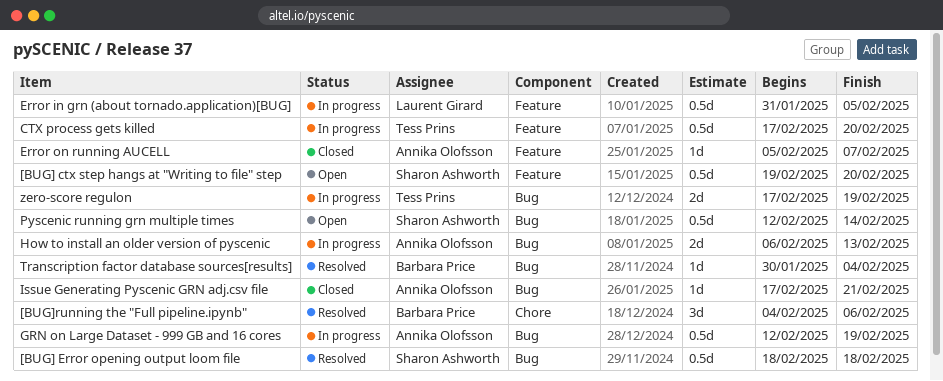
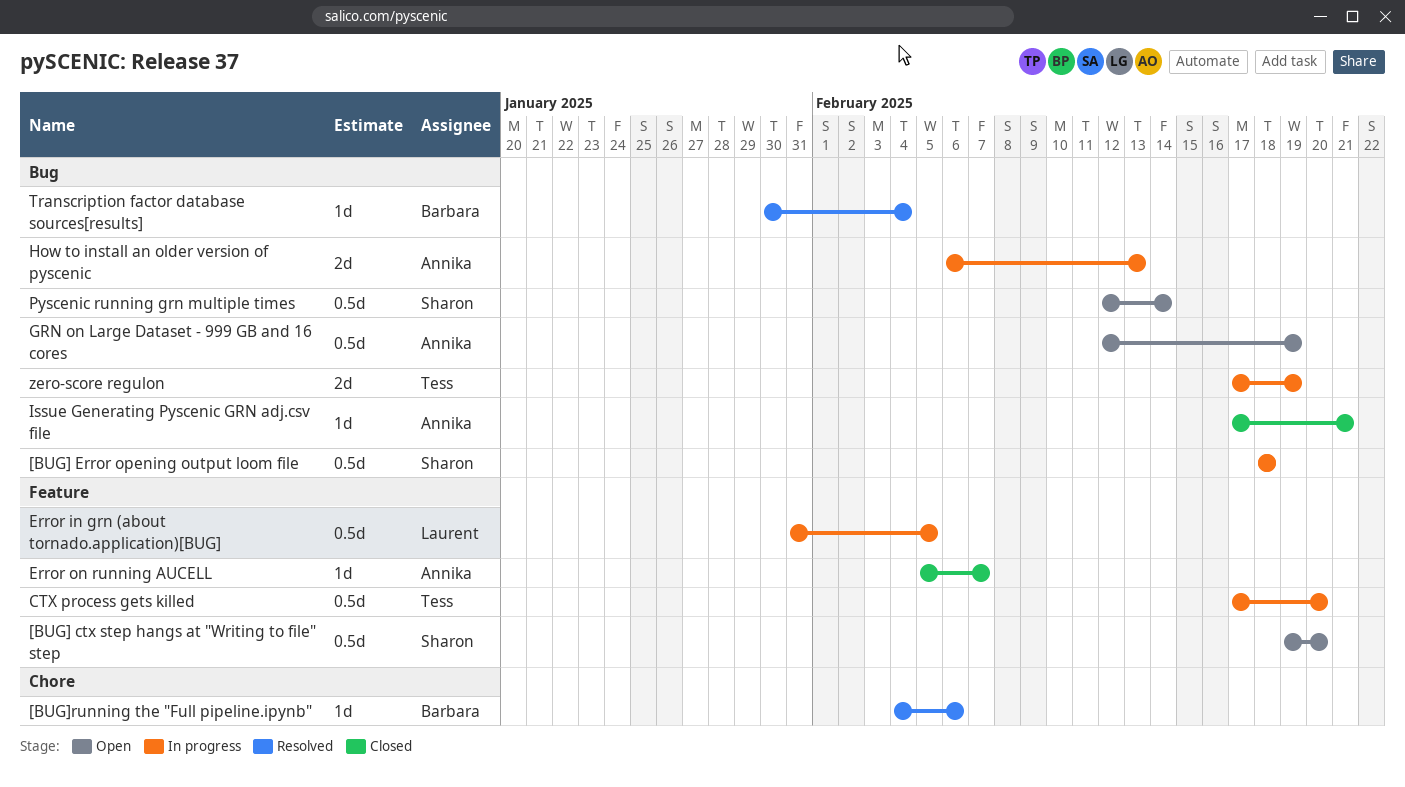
[BUG] Error opening output loom file, status: Resolved -> In progress
[BUG]running the "Full pipeline.ipynb", estimate: 3d -> 1d
GRN on Large Dataset - 999 GB and 16 cores, status: In progress -> Open

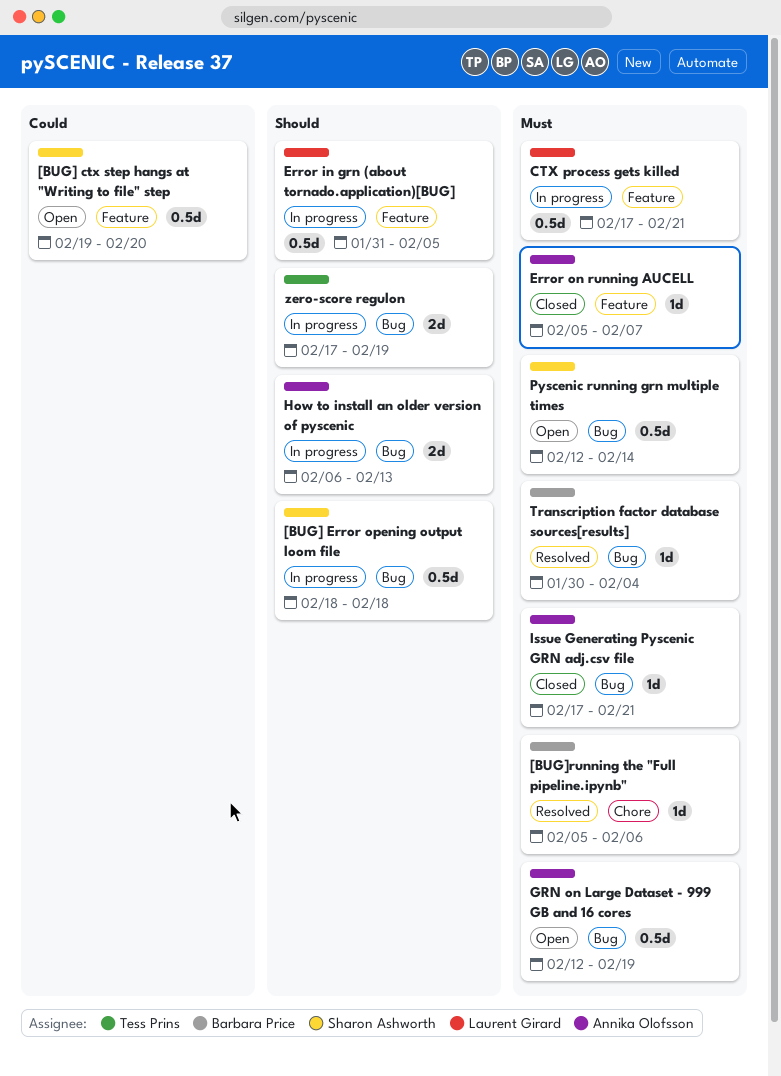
[BUG]running the "Full pipeline.ipynb", start: Feb 4 -> Feb 5
CTX process gets killed, owner: Tess Prins -> Laurent Girard
CTX process gets killed, due: Feb 20 -> Feb 21

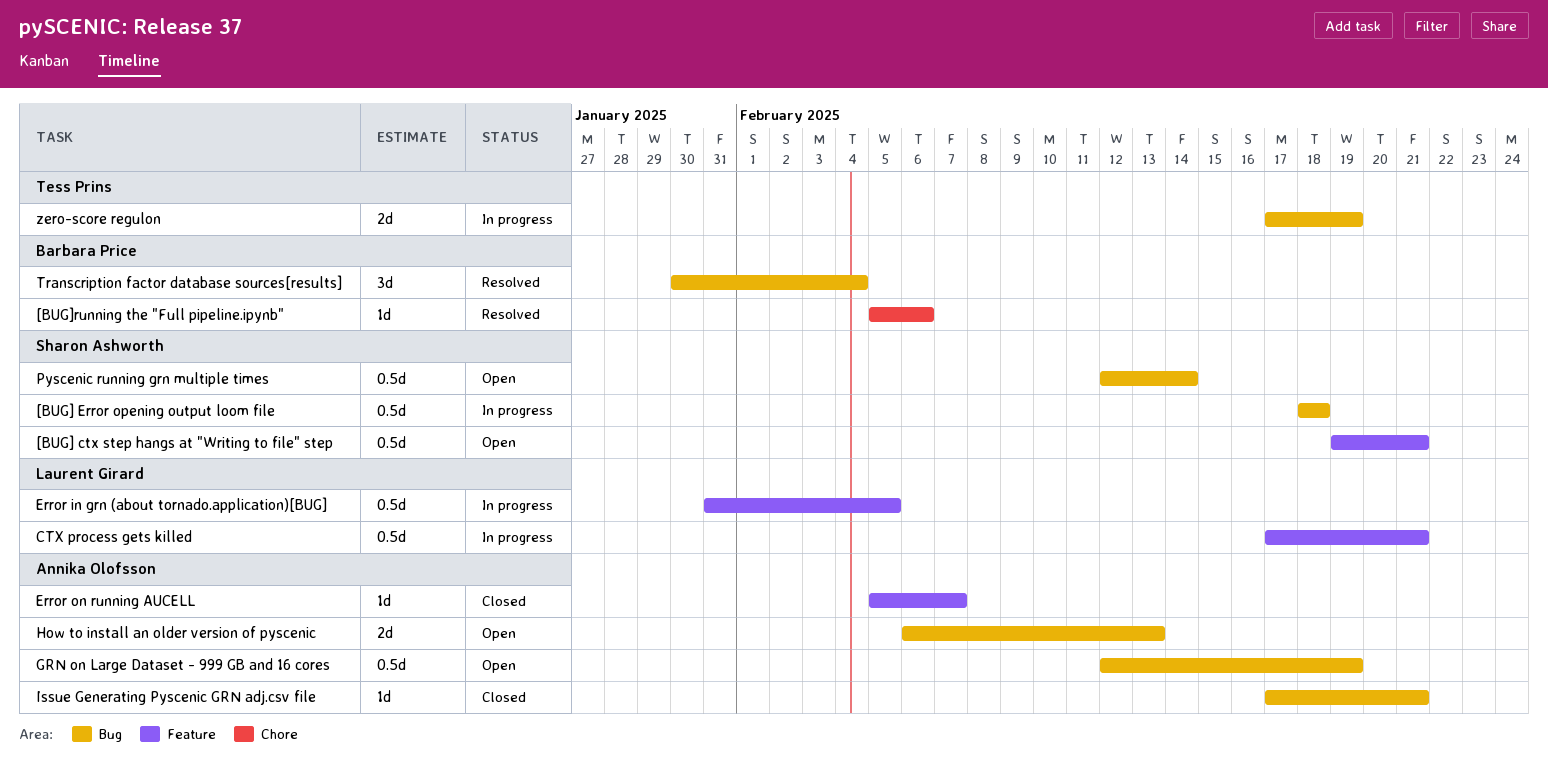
[BUG] ctx step hangs at "Writing to file" step, due: Feb 20 -> Feb 21
How to install an older version of pyscenic, status: In progress -> Open
Transcription factor database sources[results], estimate: 1d -> 3d

